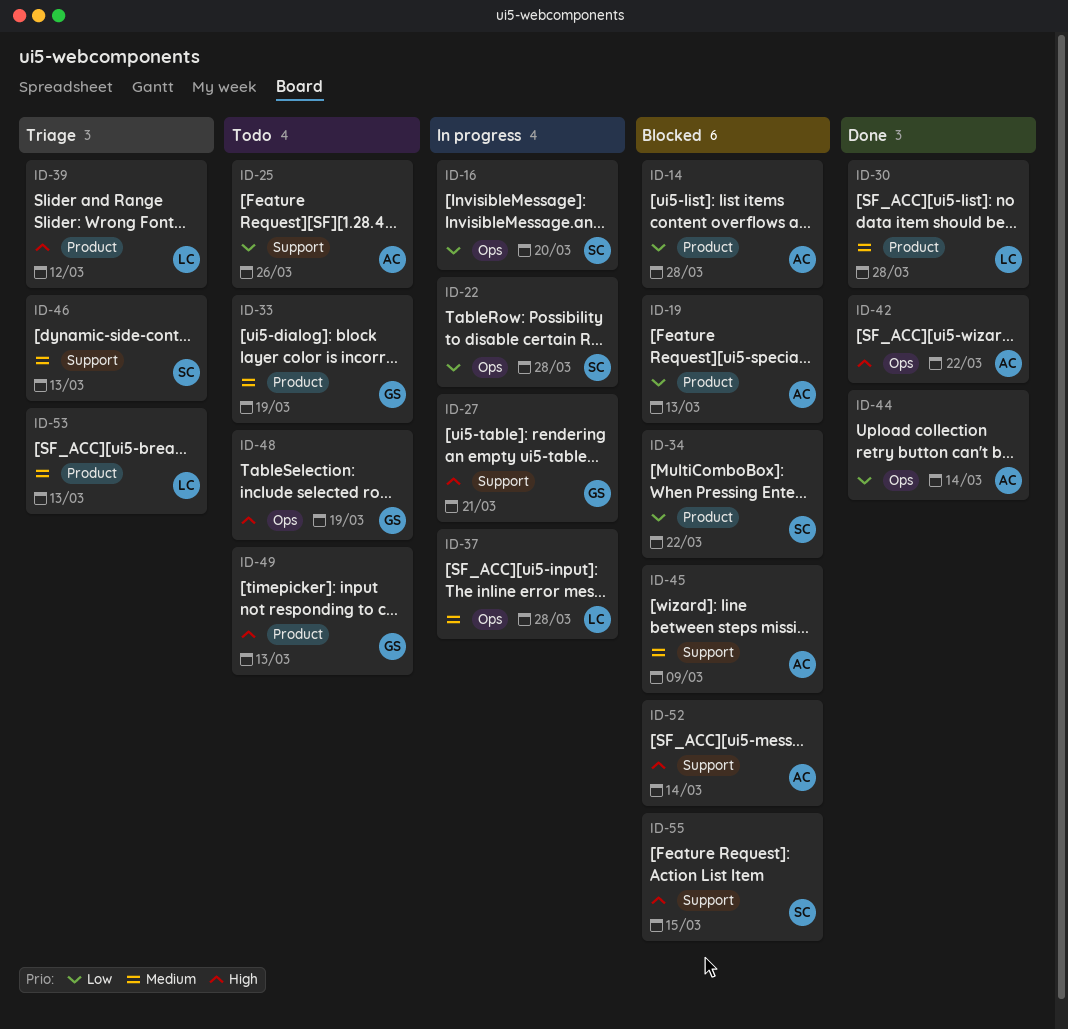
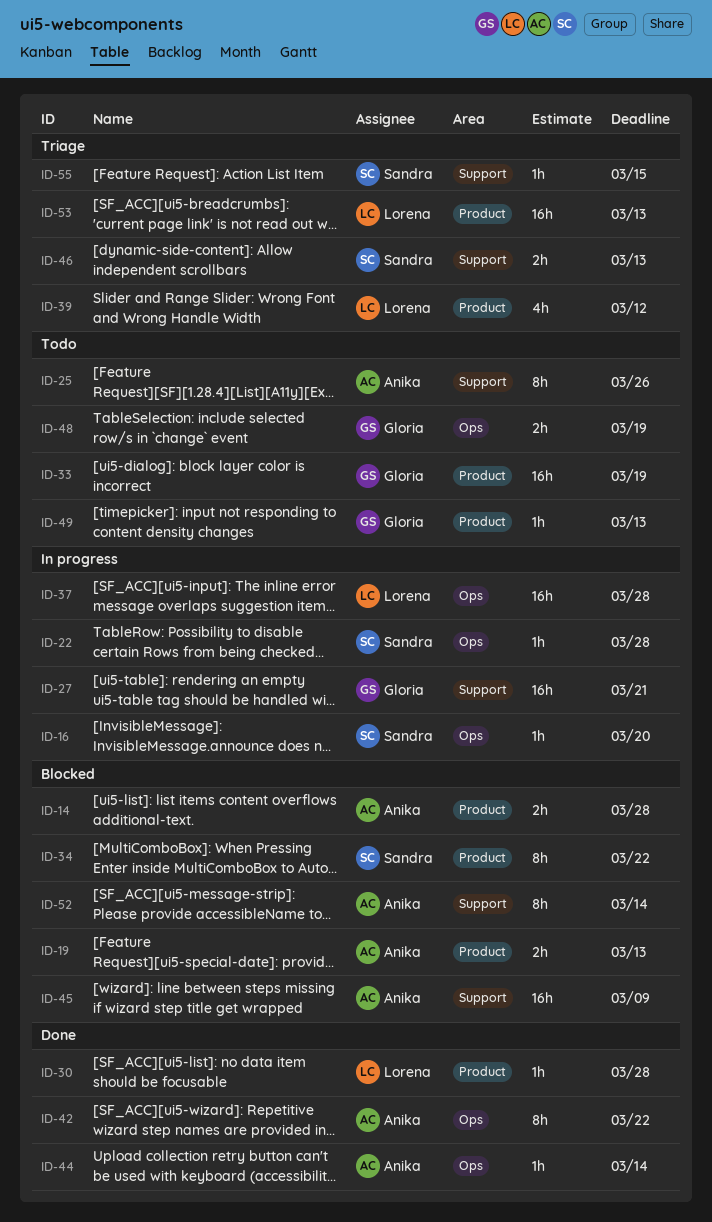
ID-55, status: Blocked -> Triage

